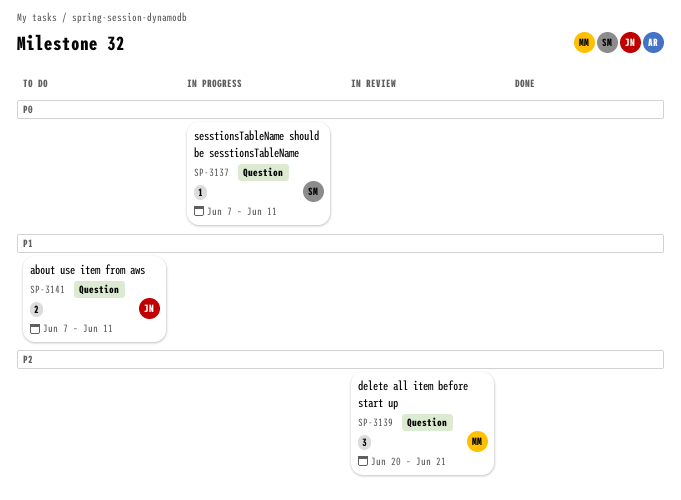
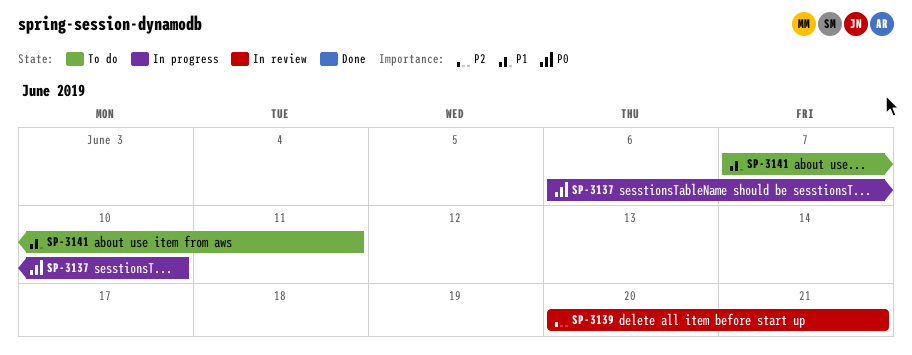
SP-3137, start: Jun 7 -> Jun 6
SP-3137, due: Jun 11 -> Jun 10

